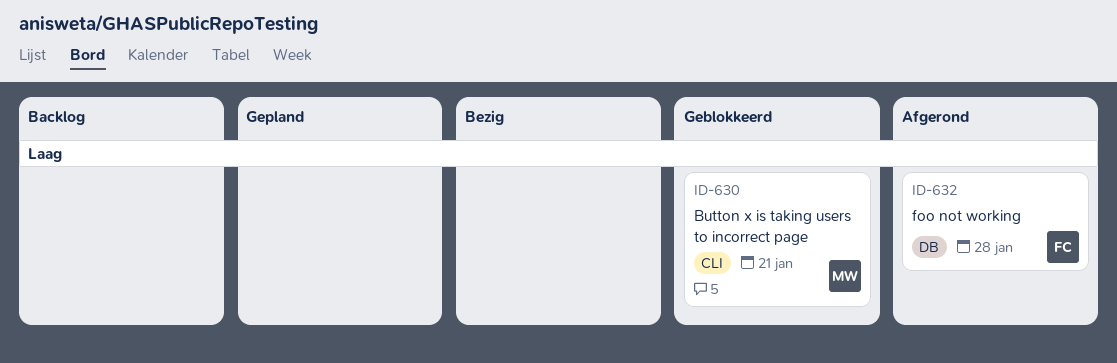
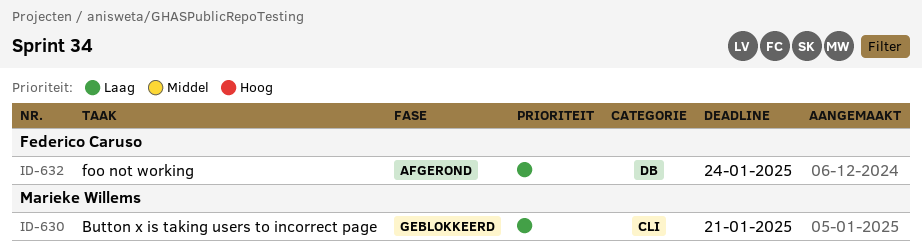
ID-632, due: Jan 28 -> Jan 24

